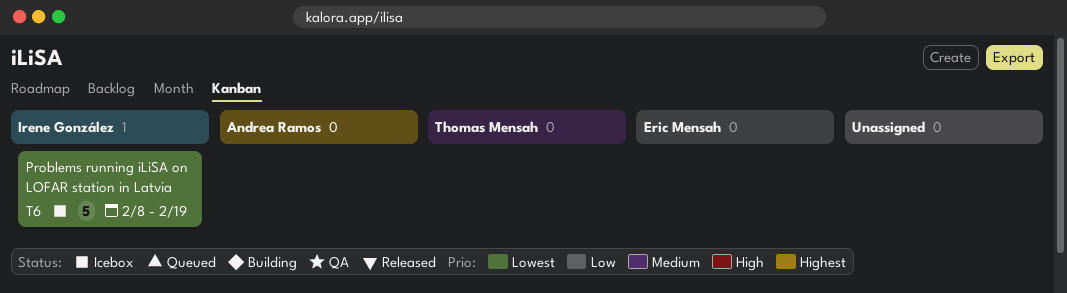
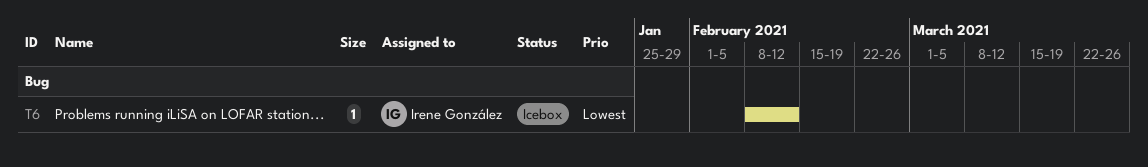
T6, estimate: 5 -> 1
T6, due: Feb 19 -> Feb 12

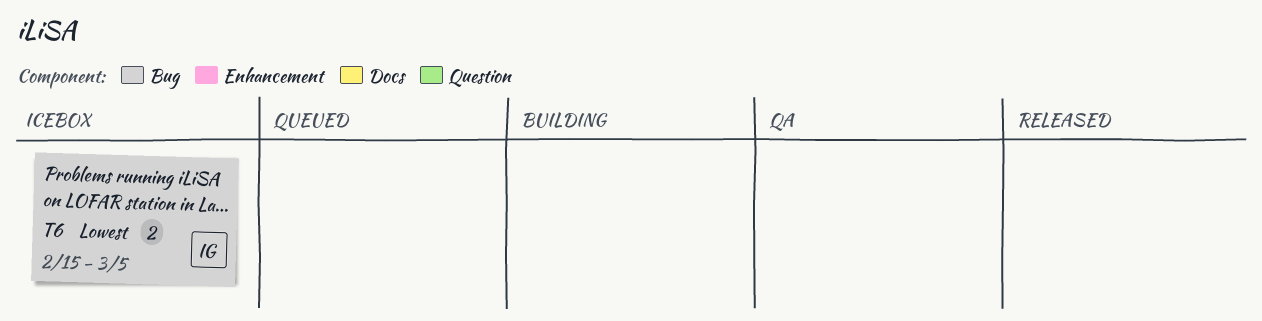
T6, estimate: 1 -> 2
T6, start: Feb 8 -> Feb 15
T6, due: Feb 12 -> Mar 5

